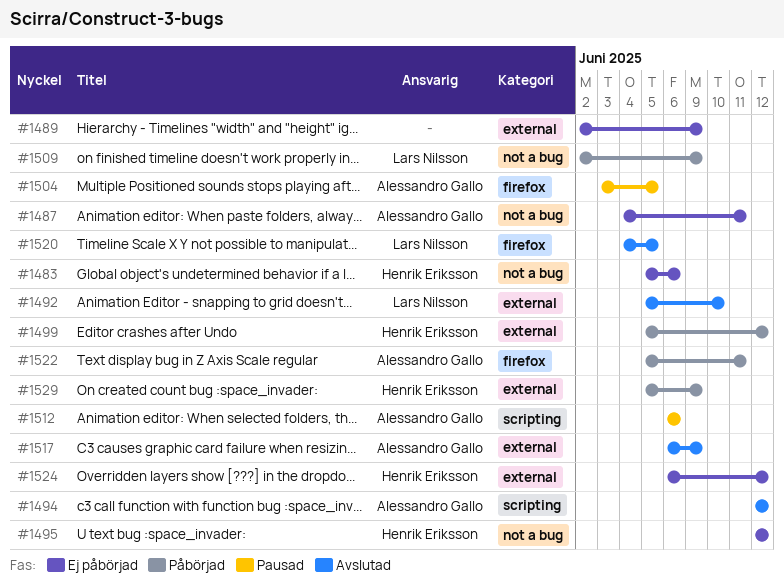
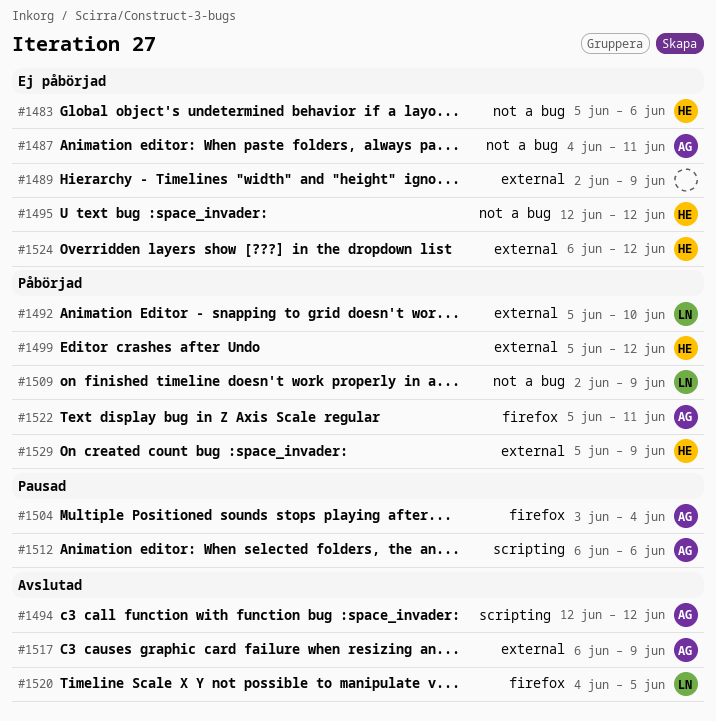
#1492, status: Avslutad -> Påbörjad
#1504, due: Jun 5 -> Jun 4

